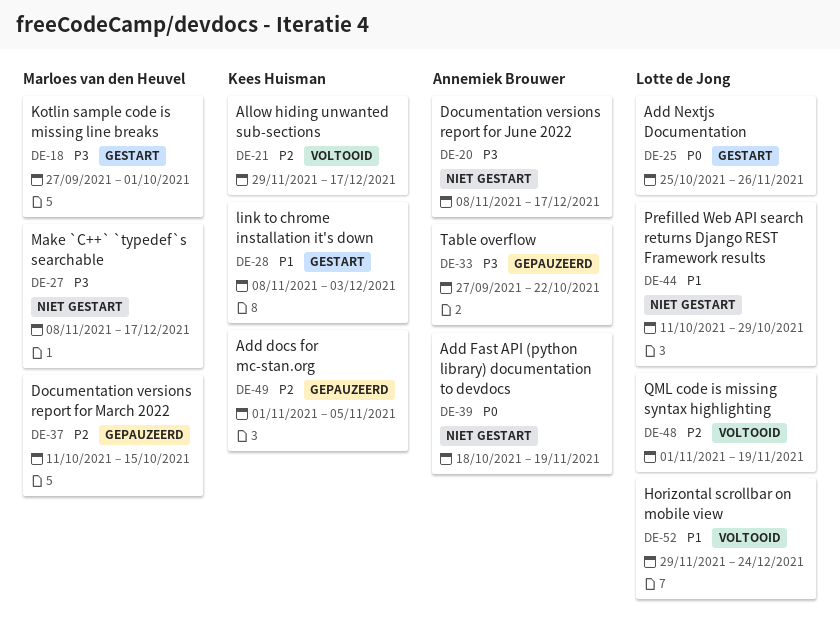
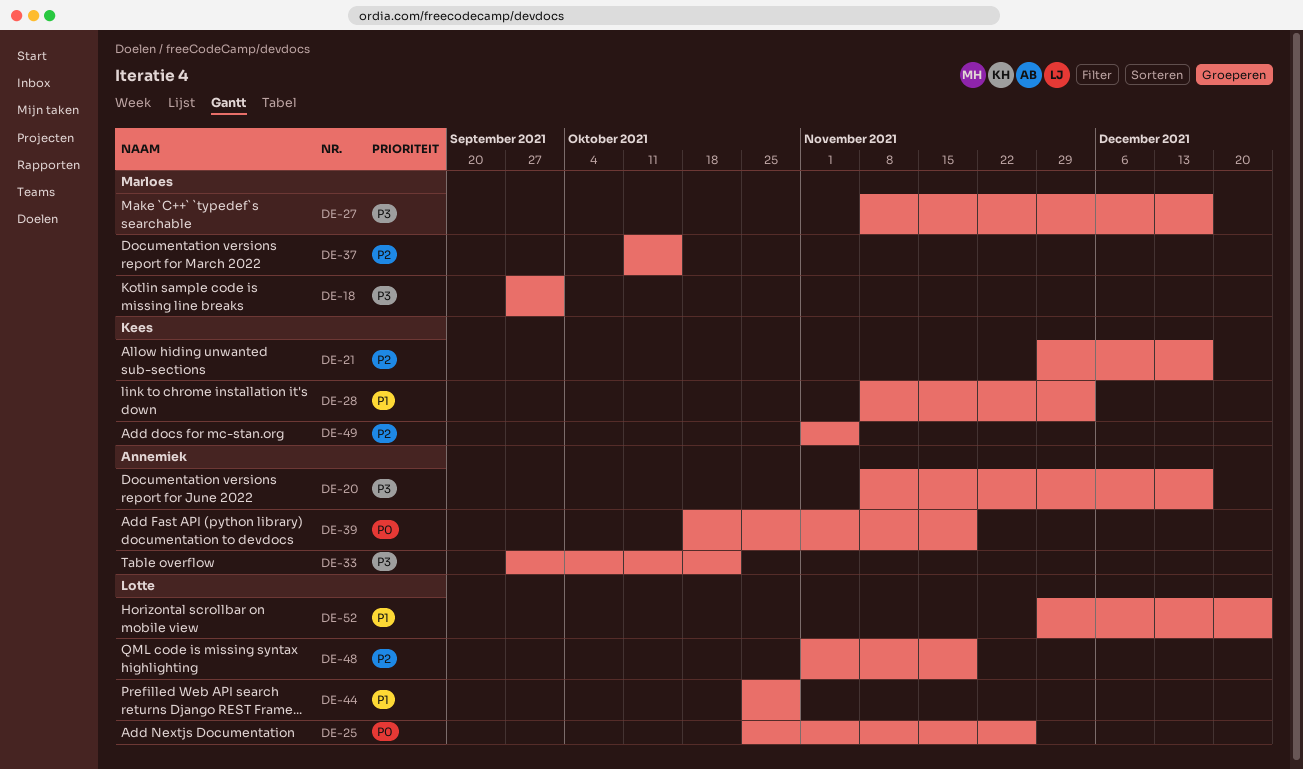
DE-44, start: Oct 11 -> Oct 25

